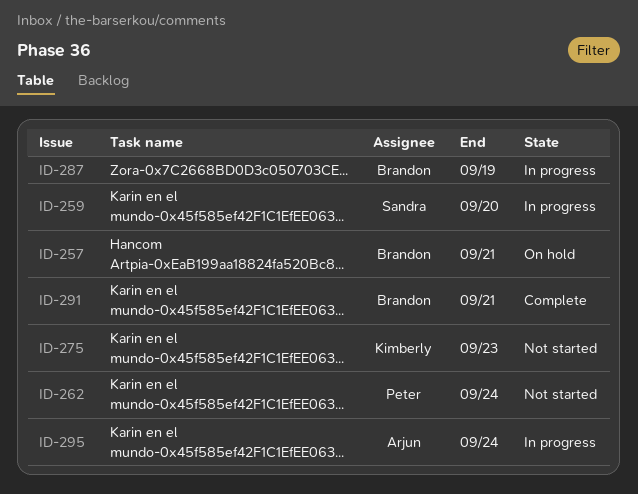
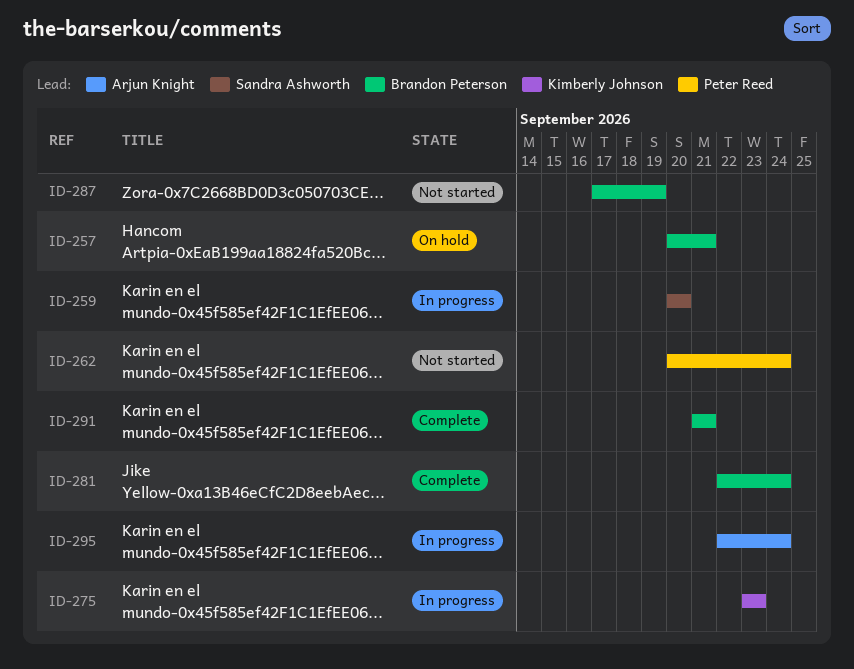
ID-275, status: Not started -> In progress
ID-281: none -> present
ID-287, status: In progress -> Not started

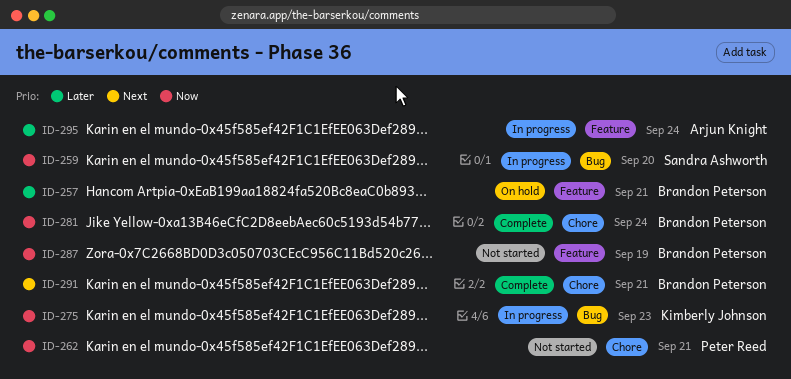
ID-262, due: Sep 24 -> Sep 21

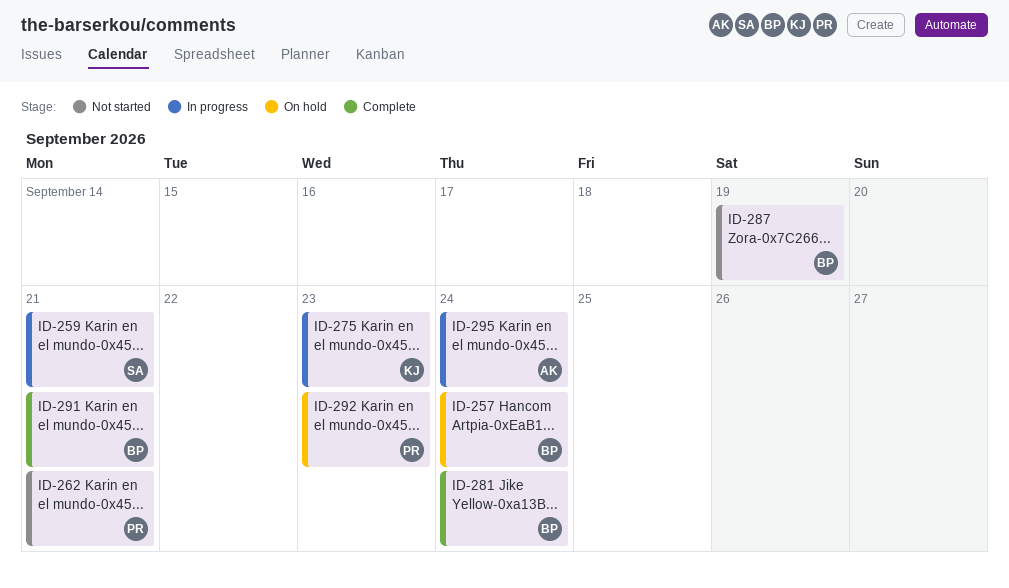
ID-257, due: Sep 21 -> Sep 24
ID-259, due: Sep 20 -> Sep 21
ID-292: none -> present

